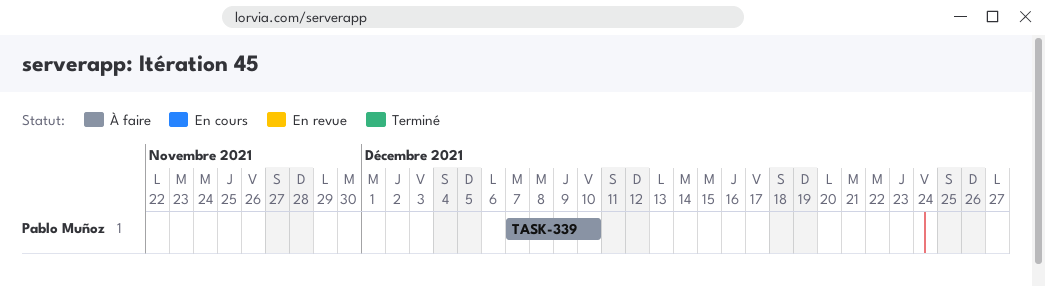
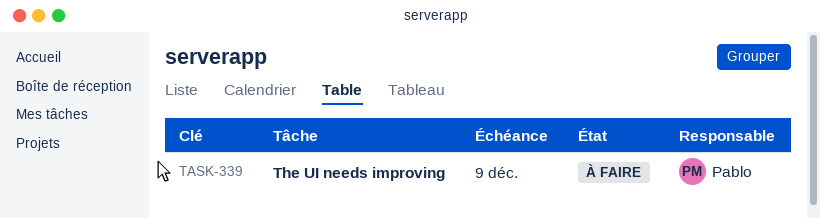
TASK-339, due: Dec 10 -> Dec 9

